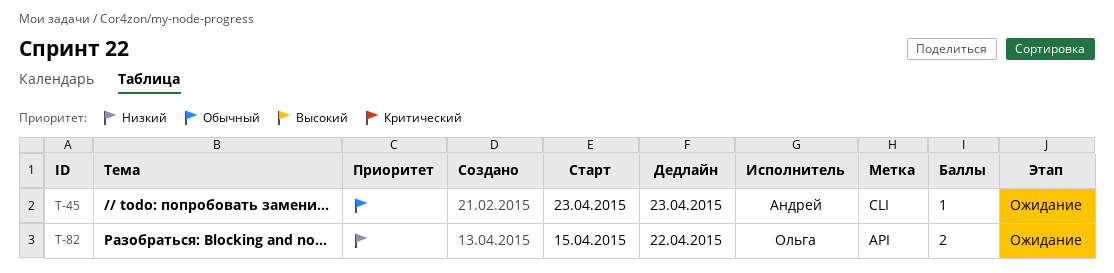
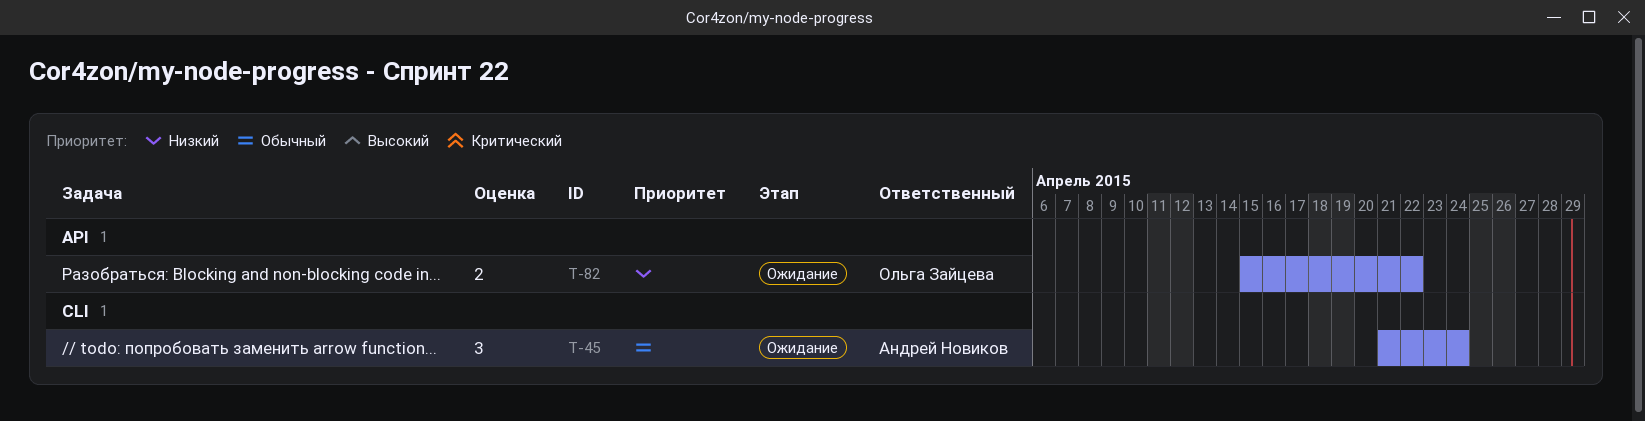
T-45, estimate: 1 -> 3
T-45, start: Apr 23 -> Apr 21
T-45, due: Apr 23 -> Apr 24

